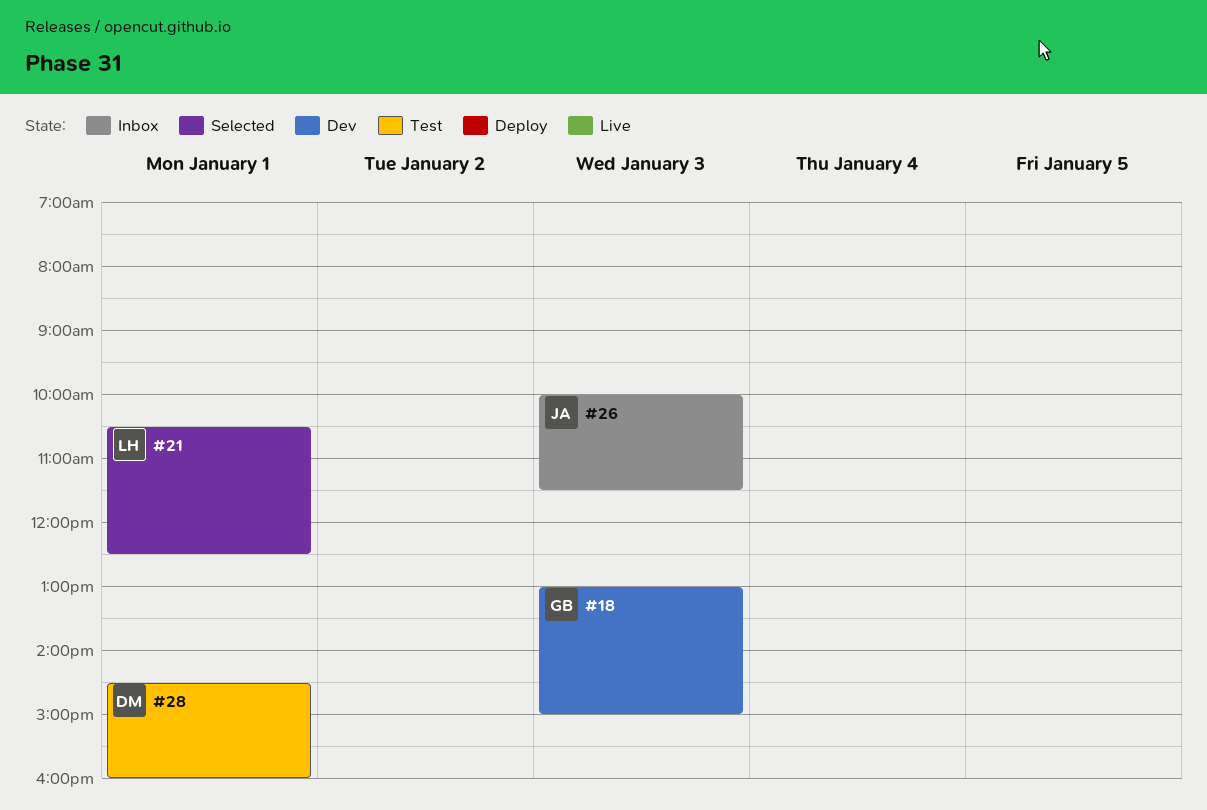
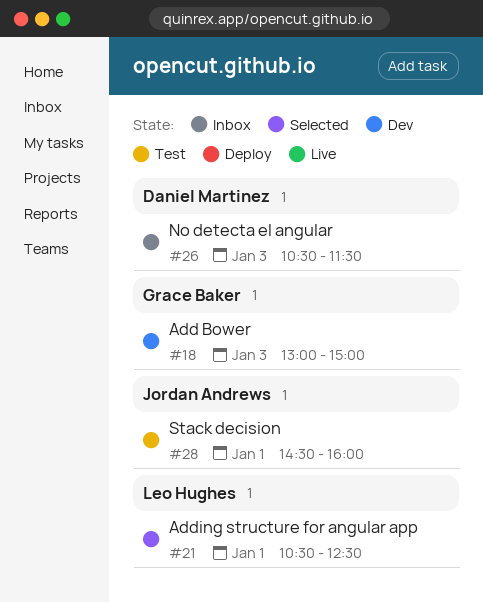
#26, owner: Jordan Andrews -> Daniel Martinez
#26, begins: 10:00 -> 10:30
#28, owner: Daniel Martinez -> Jordan Andrews

